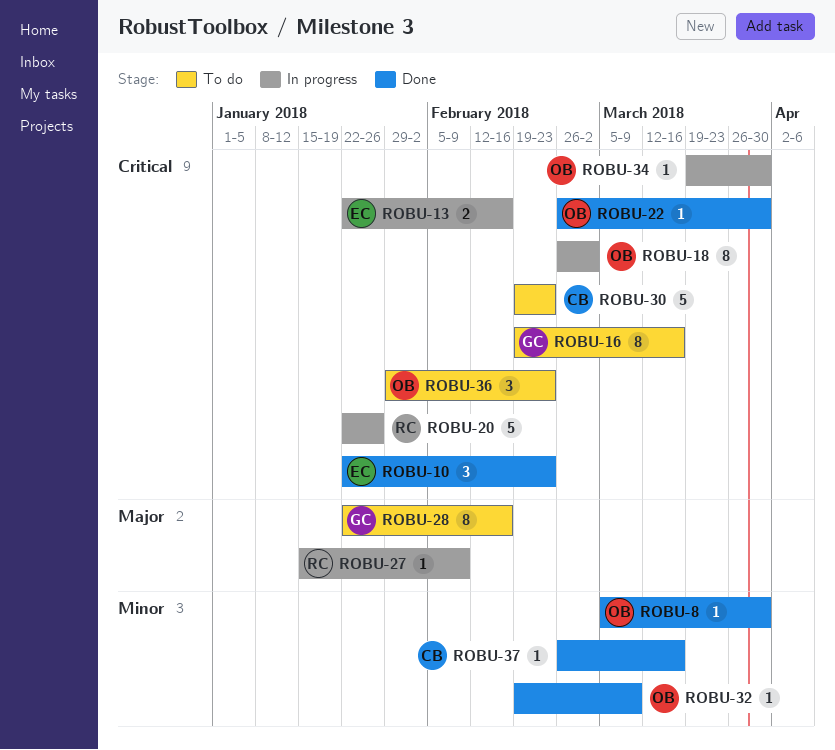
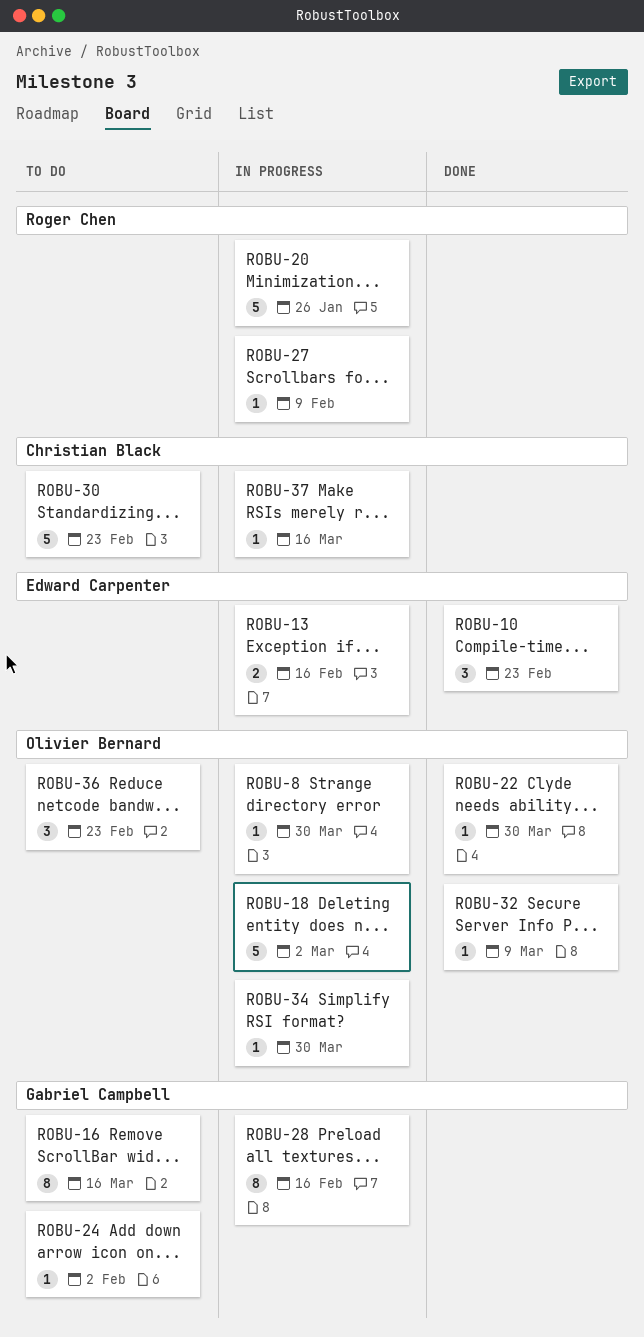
ROBU-8, status: Done -> In progress
ROBU-18, estimate: 8 -> 5
ROBU-24: none -> present
ROBU-28, status: To do -> In progress
ROBU-37, status: Done -> In progress

